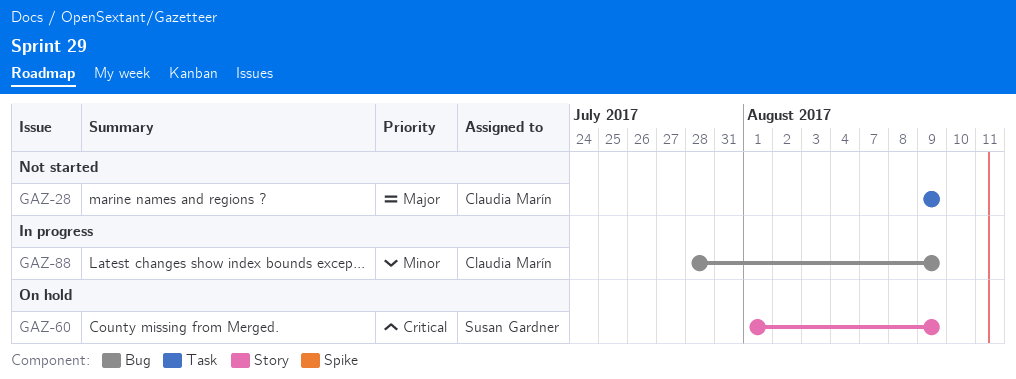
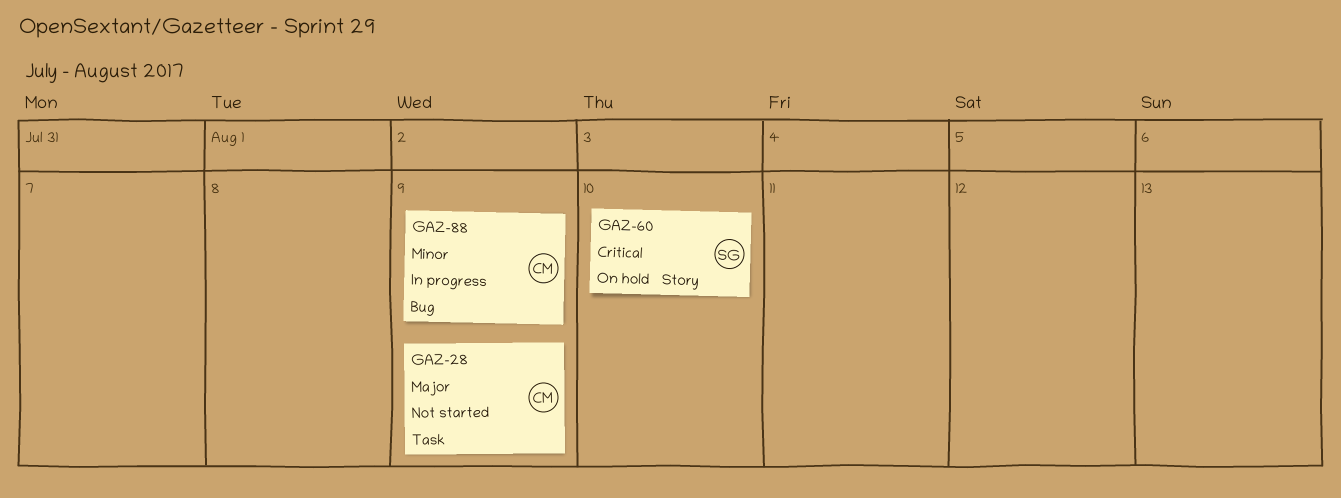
GAZ-60, due: Aug 9 -> Aug 10

